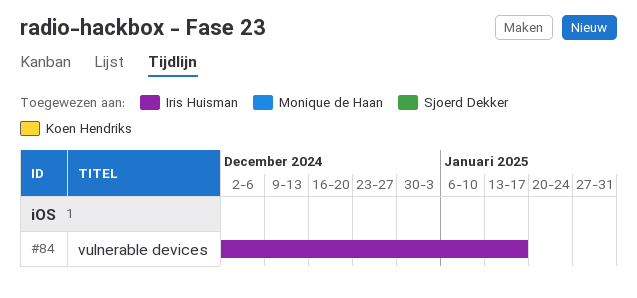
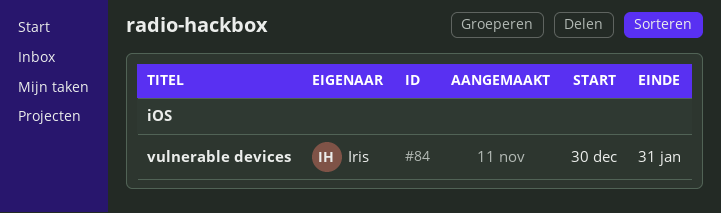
#84, start: Dec 2 -> Dec 30
#84, due: Jan 17 -> Jan 31

